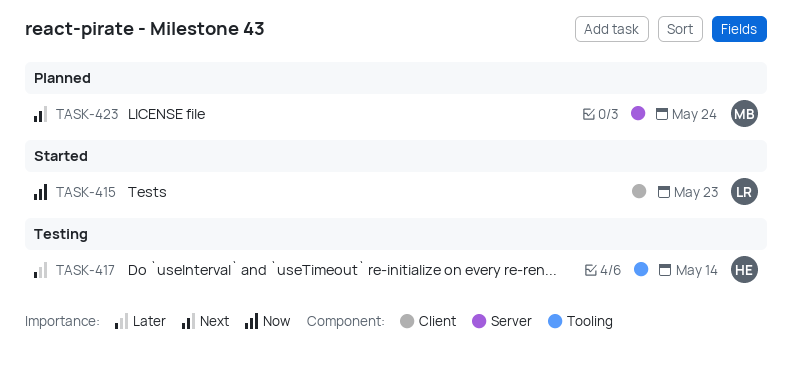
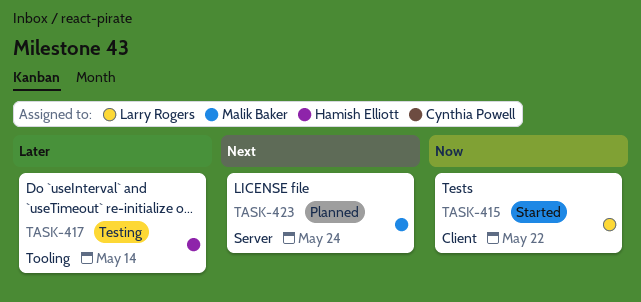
TASK-415, due: May 23 -> May 22

